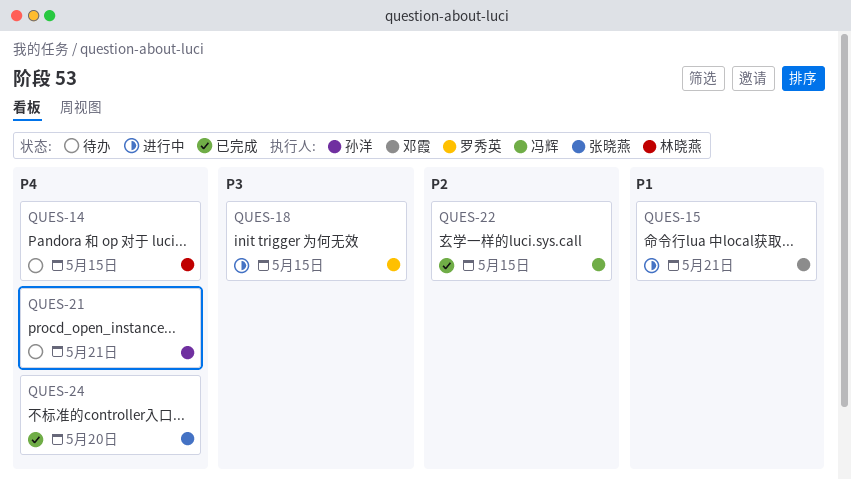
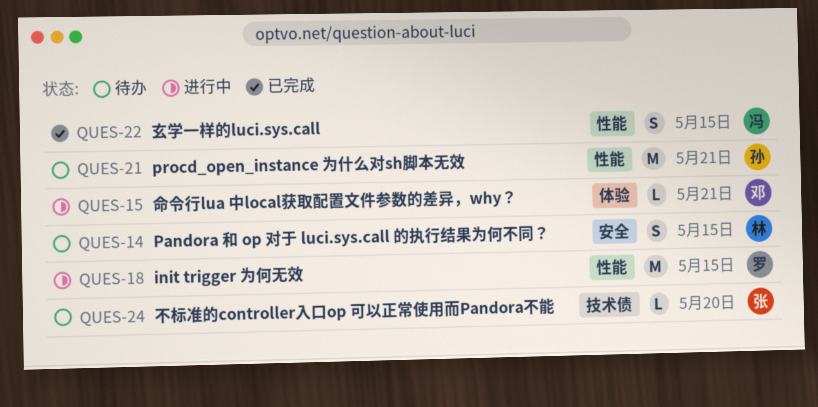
QUES-24, status: 已完成 -> 待办

